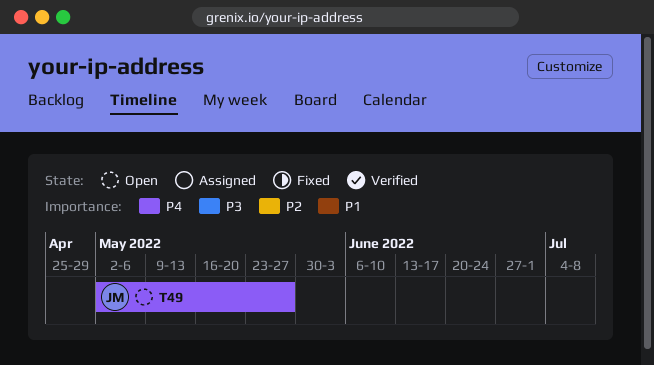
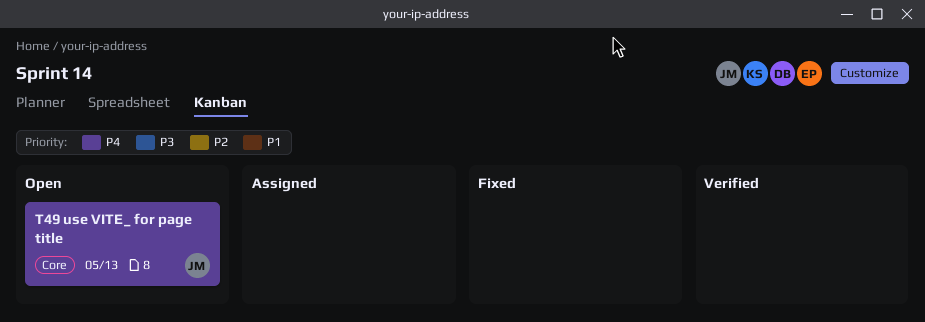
T49, due: May 27 -> May 13

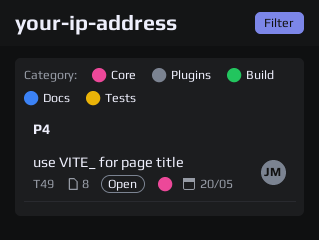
T49, due: May 13 -> May 20

